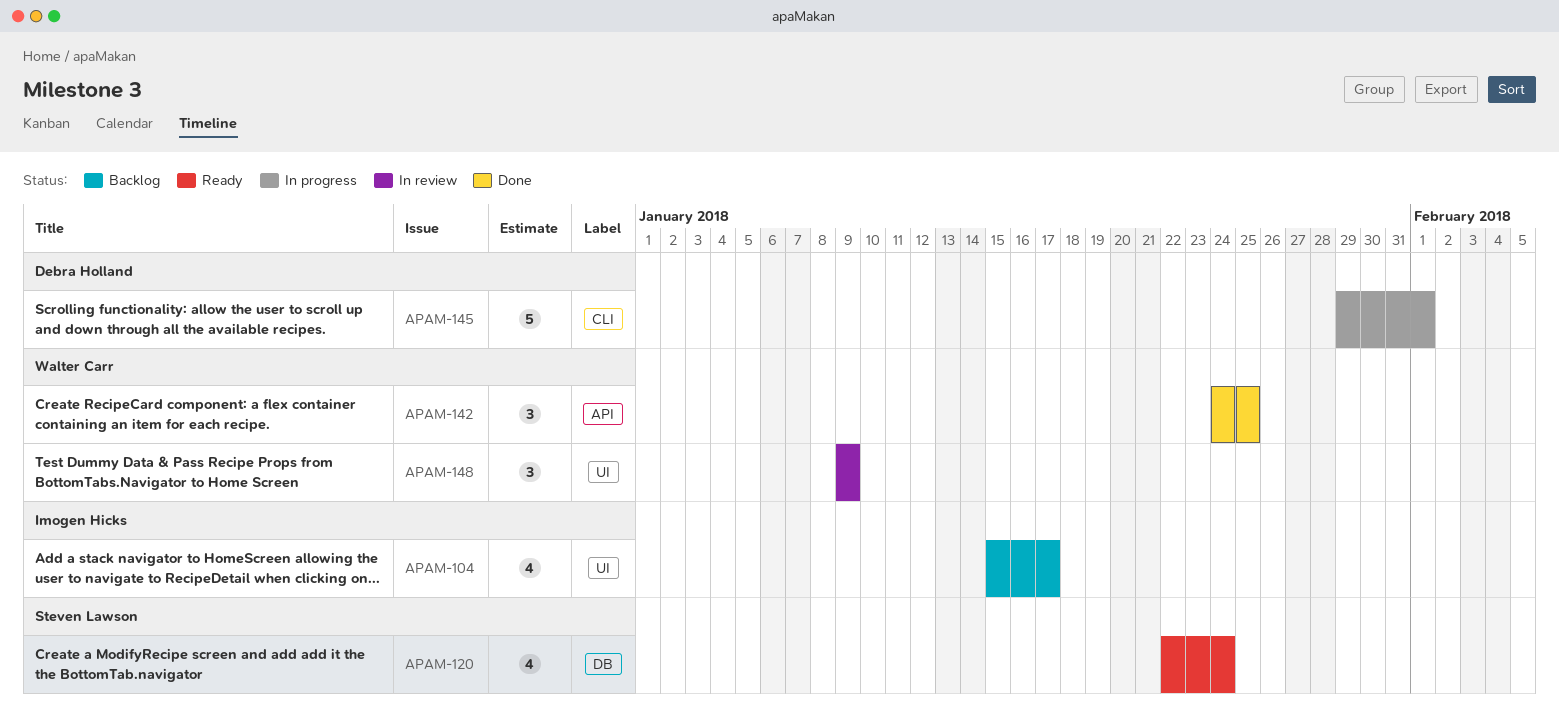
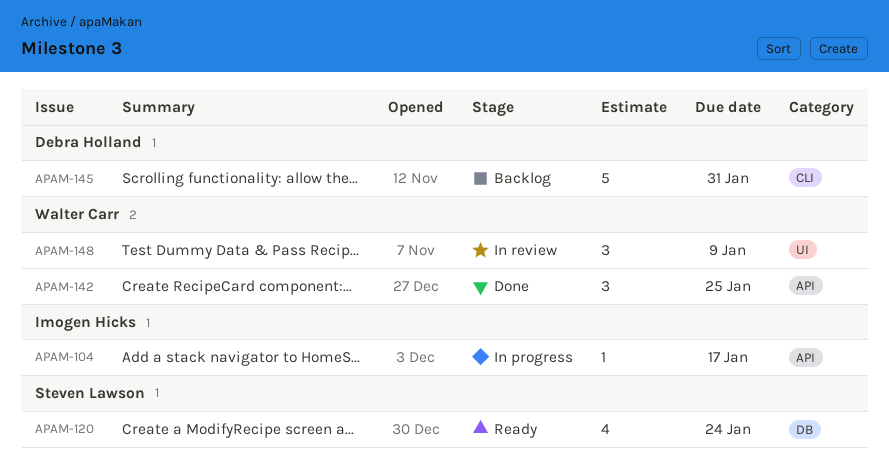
APAM-104, status: Backlog -> In progress
APAM-104, label: UI -> API
APAM-104, estimate: 4 -> 1
APAM-145, status: In progress -> Backlog
APAM-145, due: Feb 1 -> Jan 31

